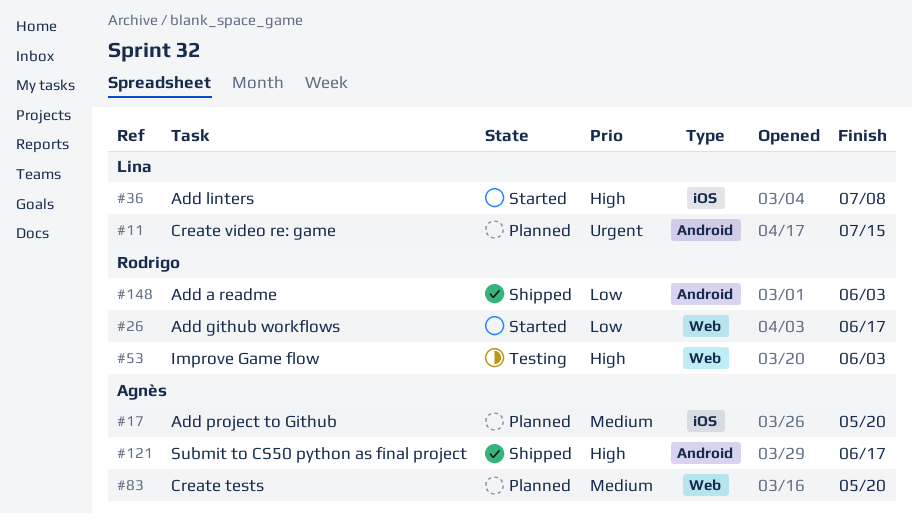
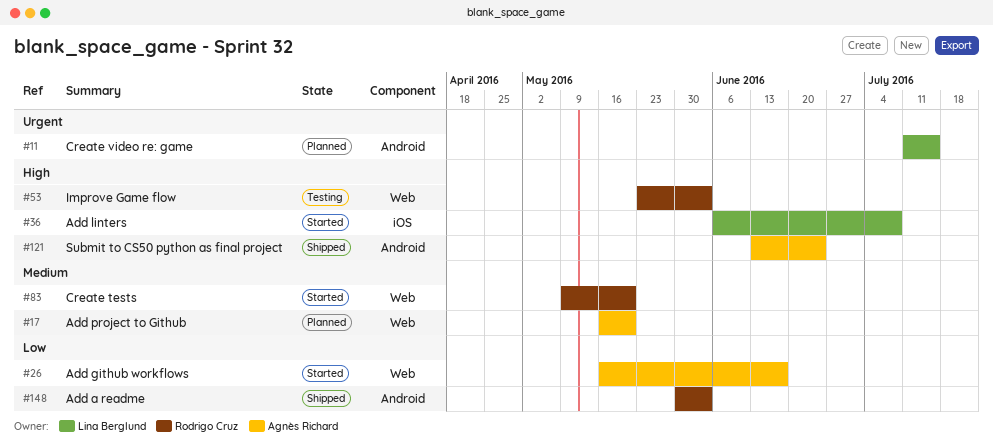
#17, label: iOS -> Web
#26, owner: Rodrigo Cruz -> Agnès Richard
#83, status: Planned -> Started
#83, owner: Agnès Richard -> Rodrigo Cruz
#121, due: Jun 17 -> Jun 24

